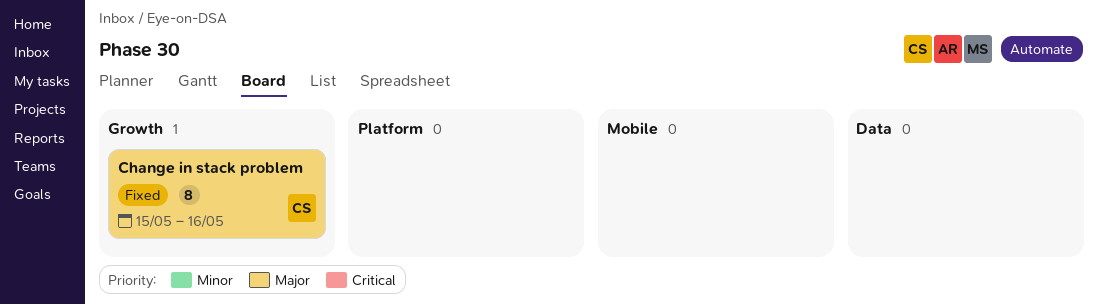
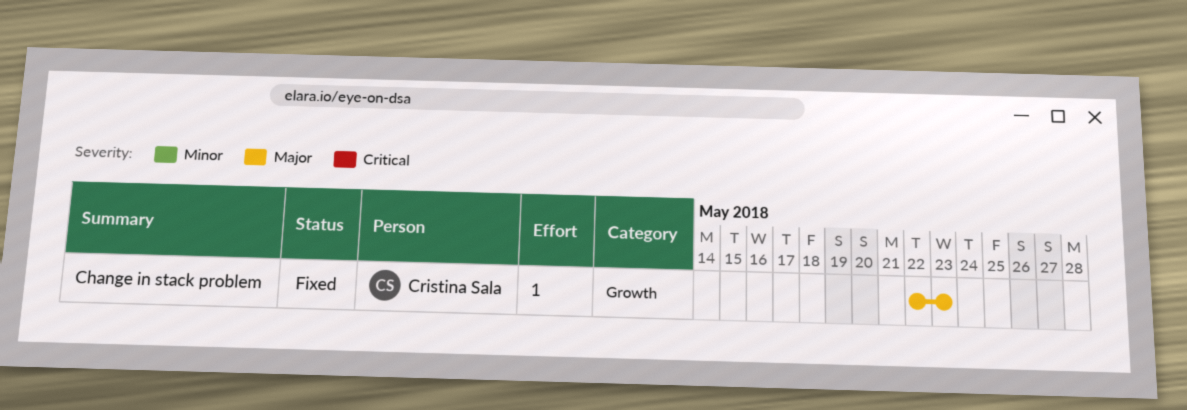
Change in stack problem, estimate: 8 -> 1
Change in stack problem, start: May 15 -> May 22
Change in stack problem, due: May 16 -> May 23

